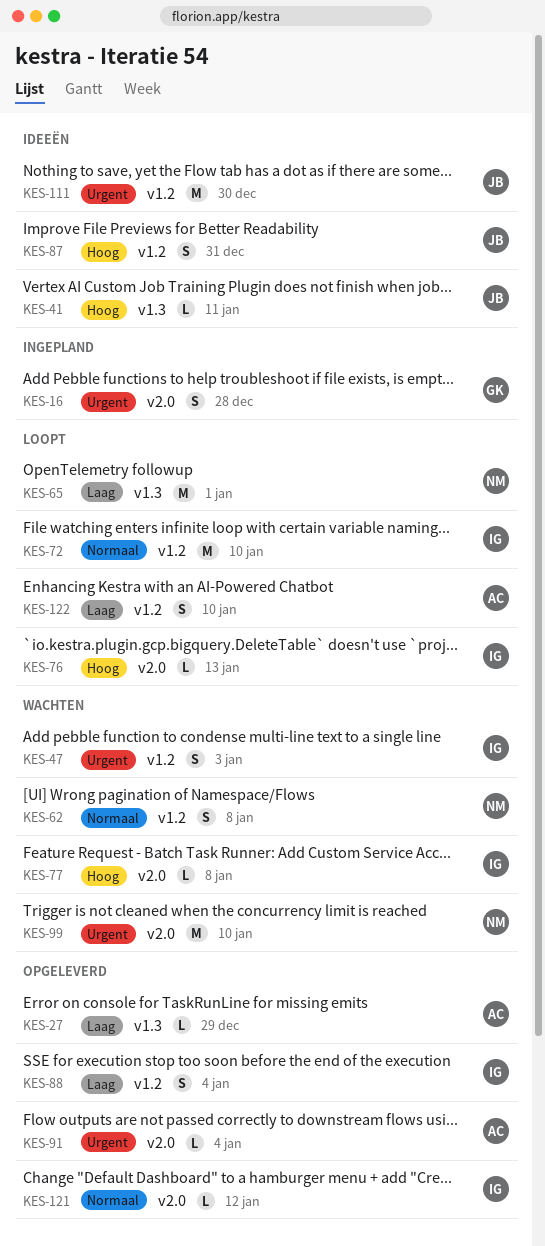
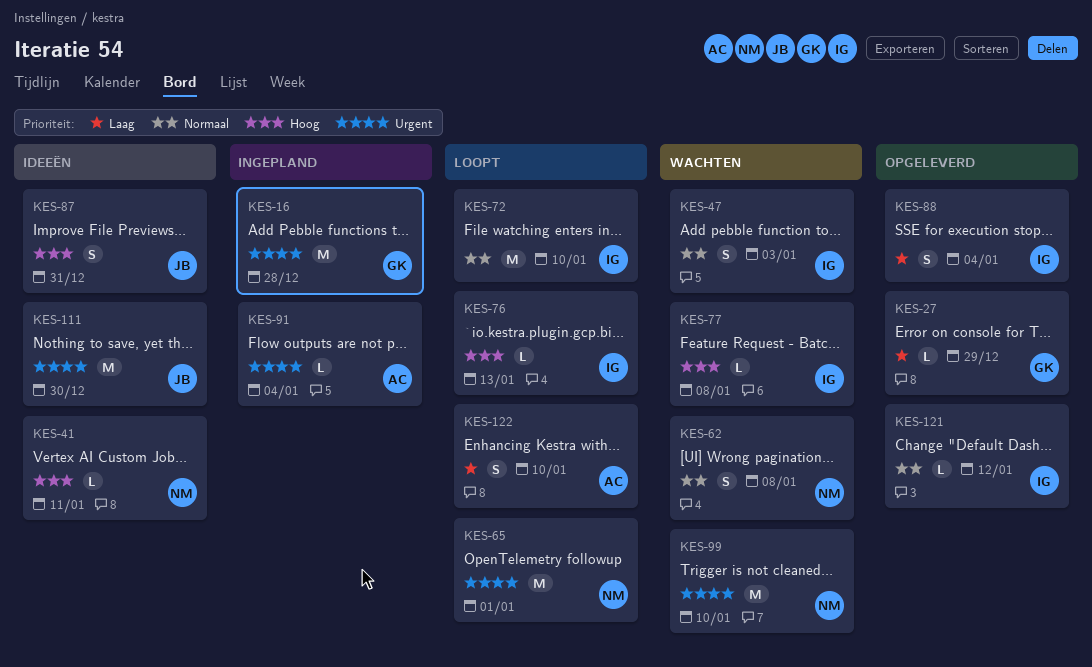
KES-16, estimate: S -> M
KES-27, owner: AC -> GK
KES-41, owner: JB -> NM
KES-47, priority: Urgent -> Normaal
KES-65, priority: Laag -> Urgent
KES-91, status: Opgeleverd -> Ingepland

